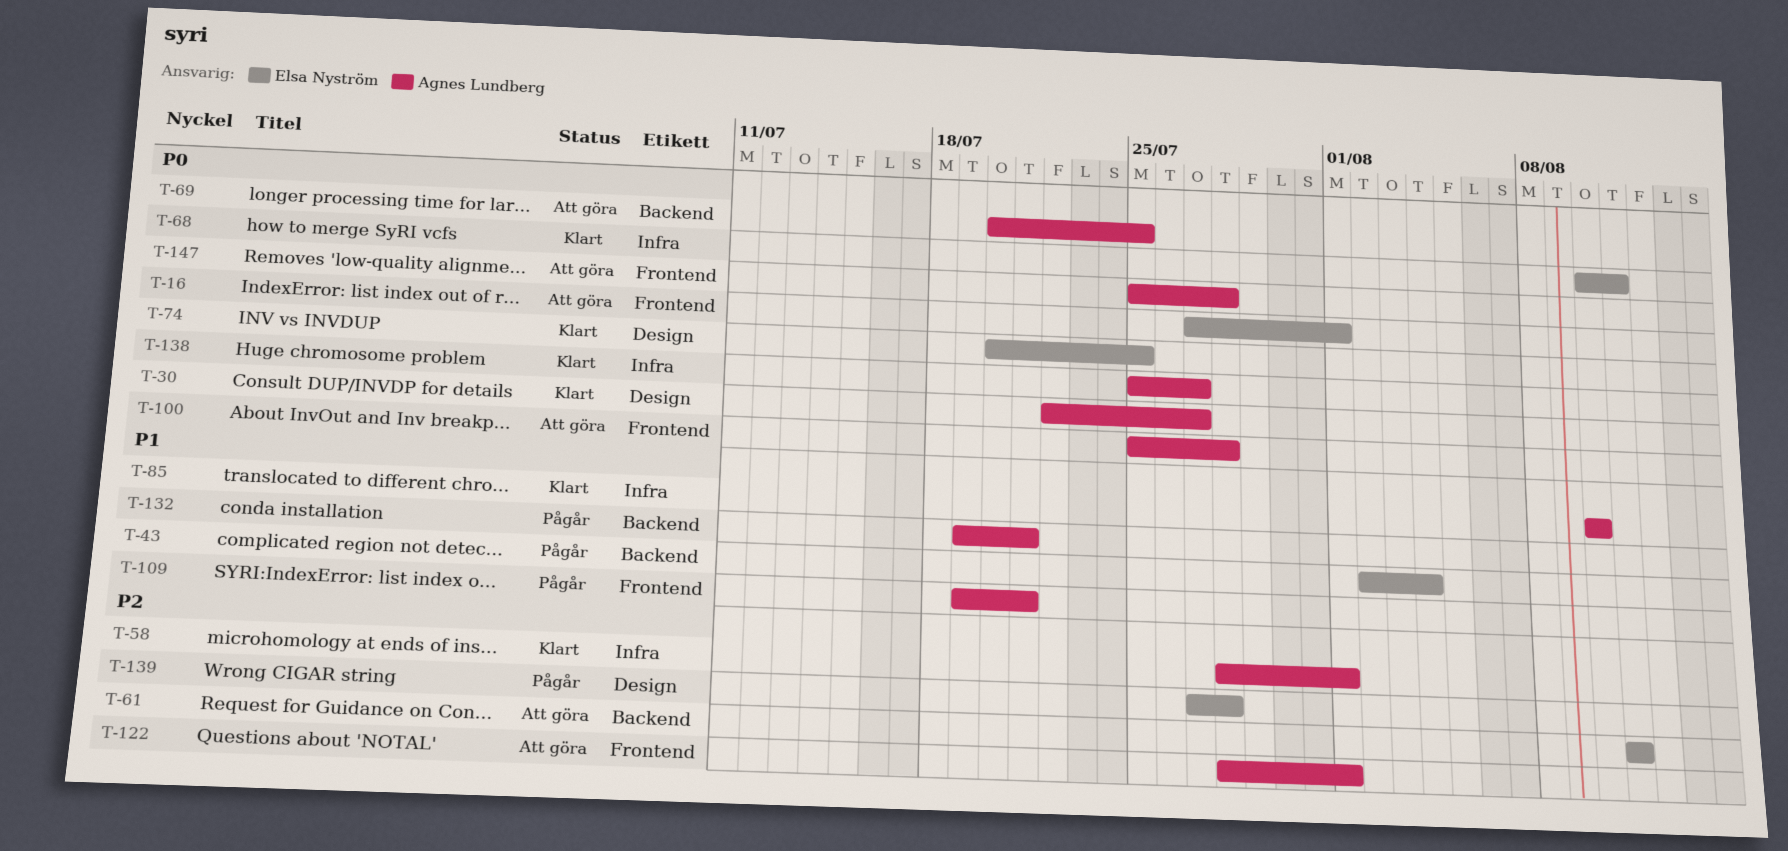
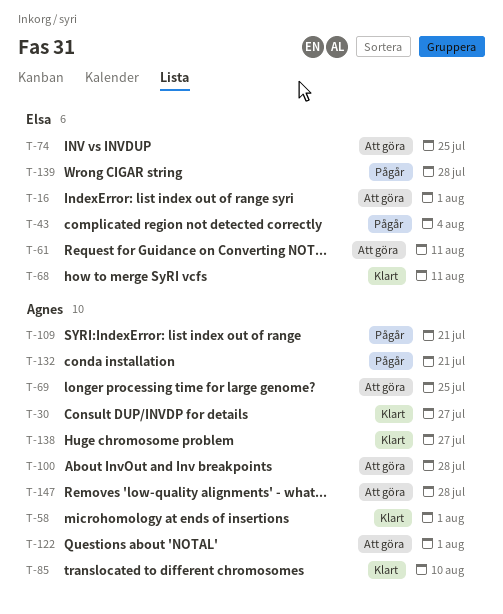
T-74, status: Klart -> Att göra

